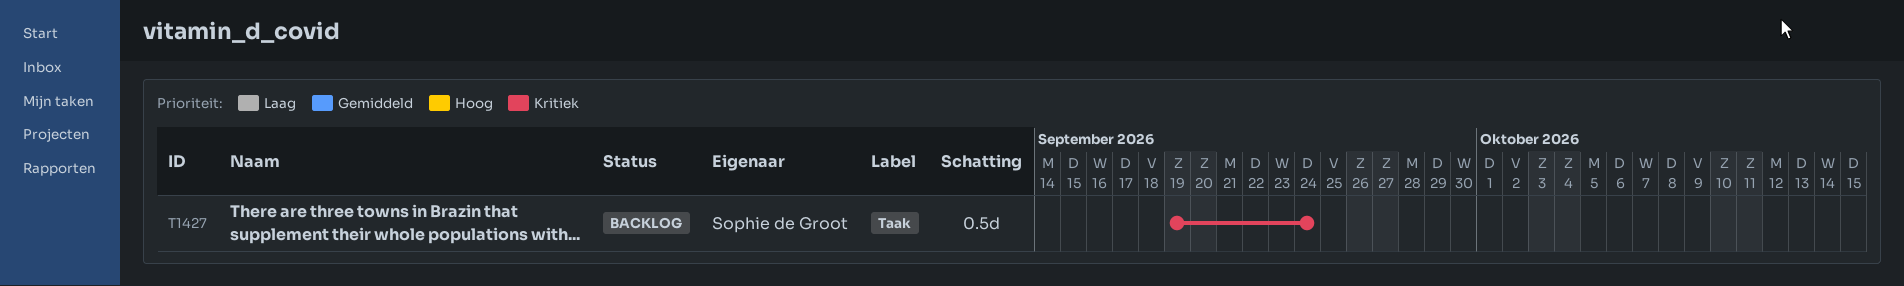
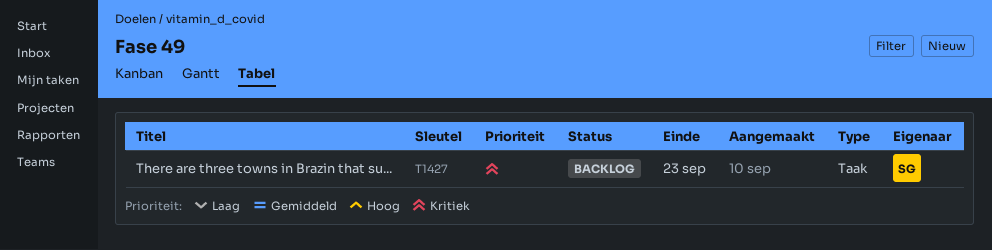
T1427, due: Sep 24 -> Sep 23

